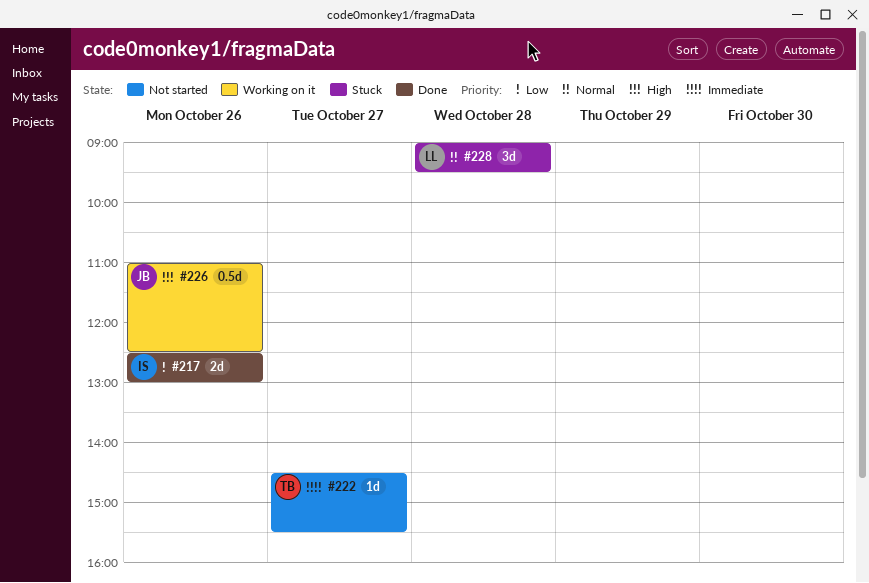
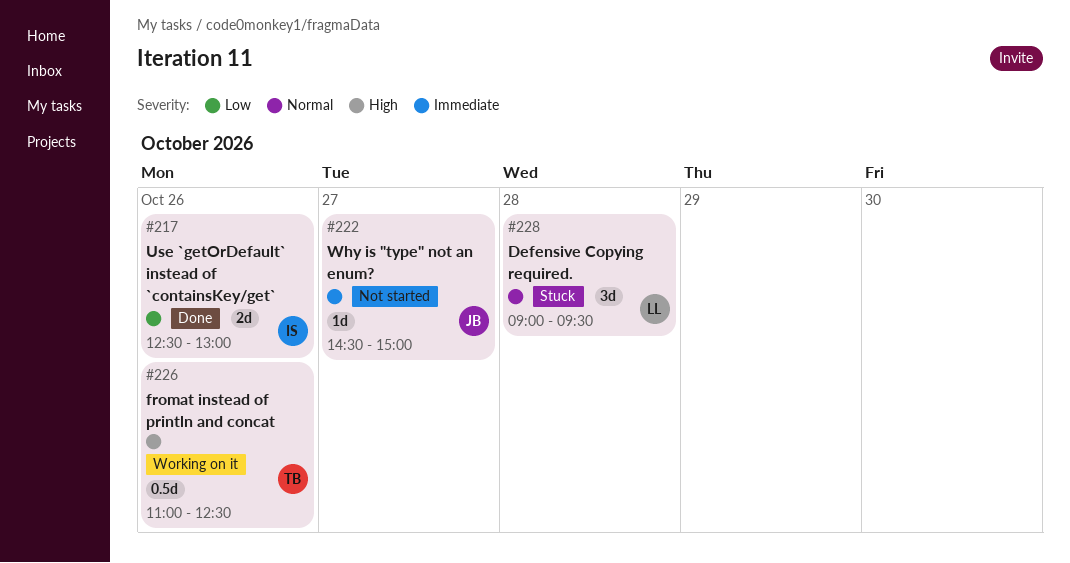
#222, owner: TB -> JB
#222, ends: 15:30 -> 15:00
#226, owner: JB -> TB

